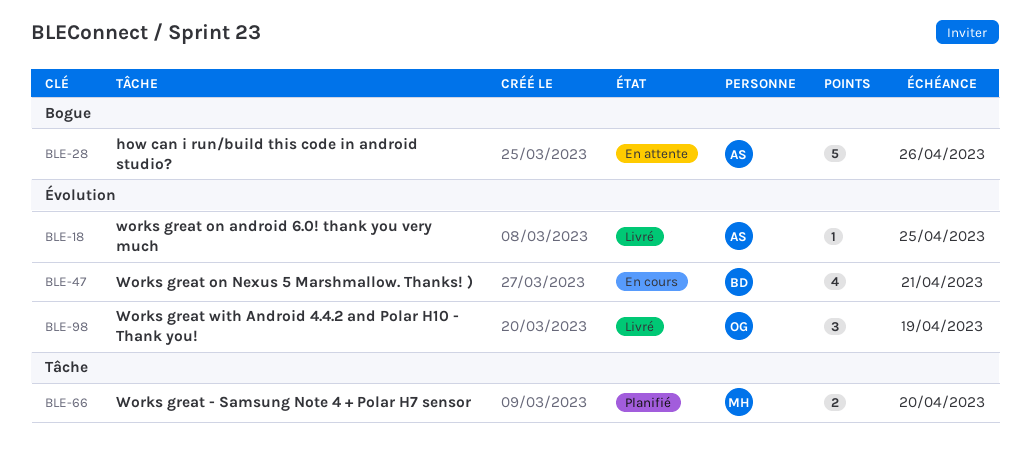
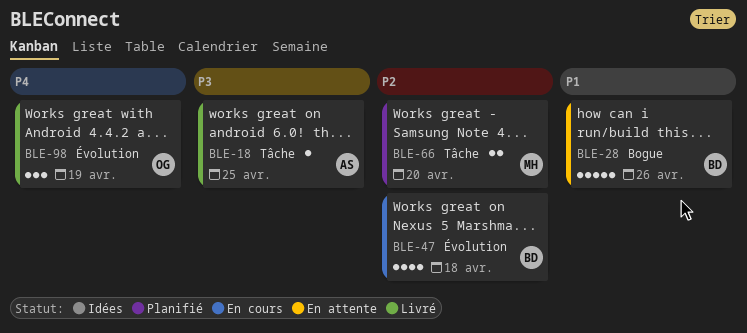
BLE-18, label: Évolution -> Tâche
BLE-28, owner: AS -> BD
BLE-47, due: Apr 21 -> Apr 18

